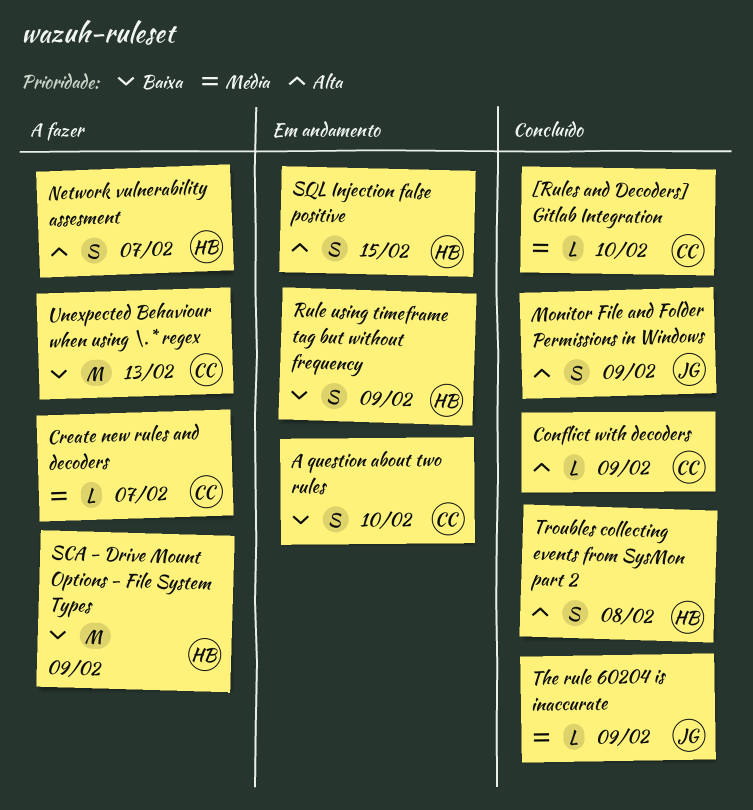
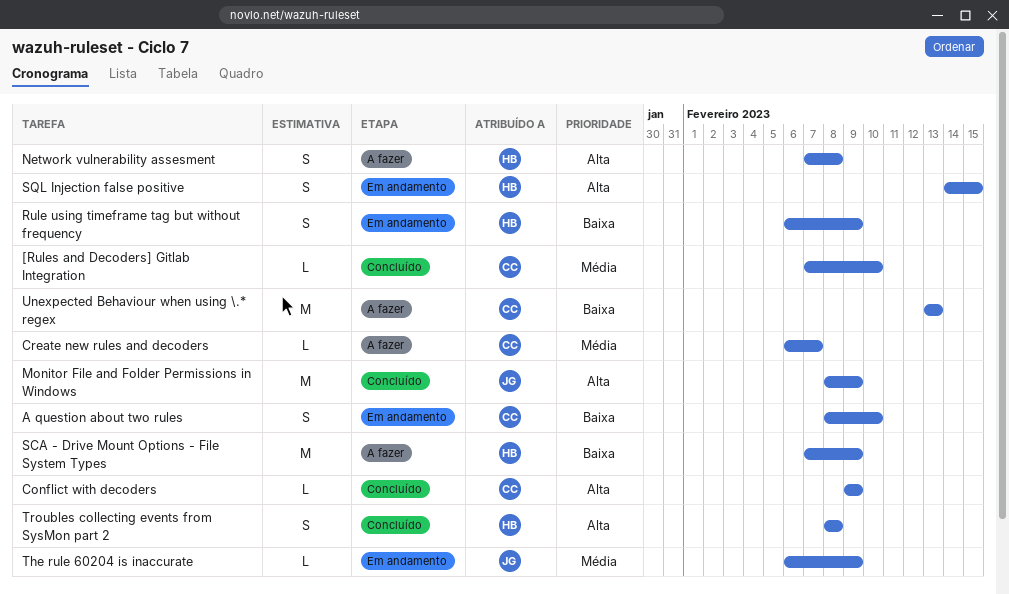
Monitor File and Folder Permissions in Windows, estimate: S -> M
Network vulnerability assesment, due: Feb 7 -> Feb 8
The rule 60204 is inaccurate, status: Concluído -> Em andamento

